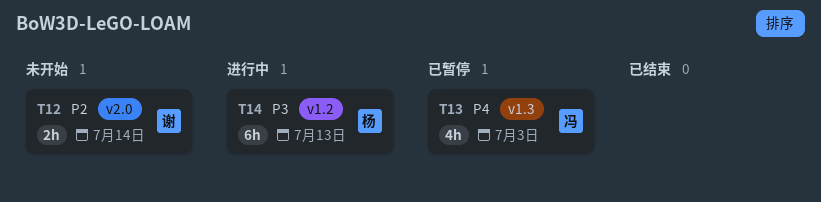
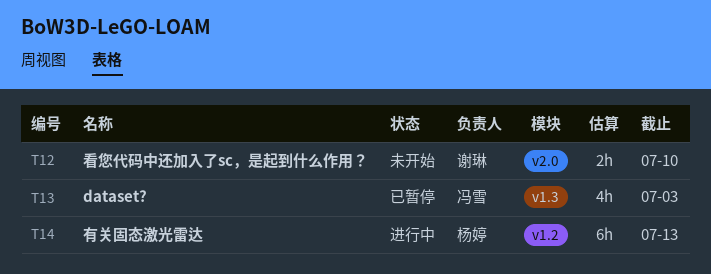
T12, due: Jul 14 -> Jul 10

